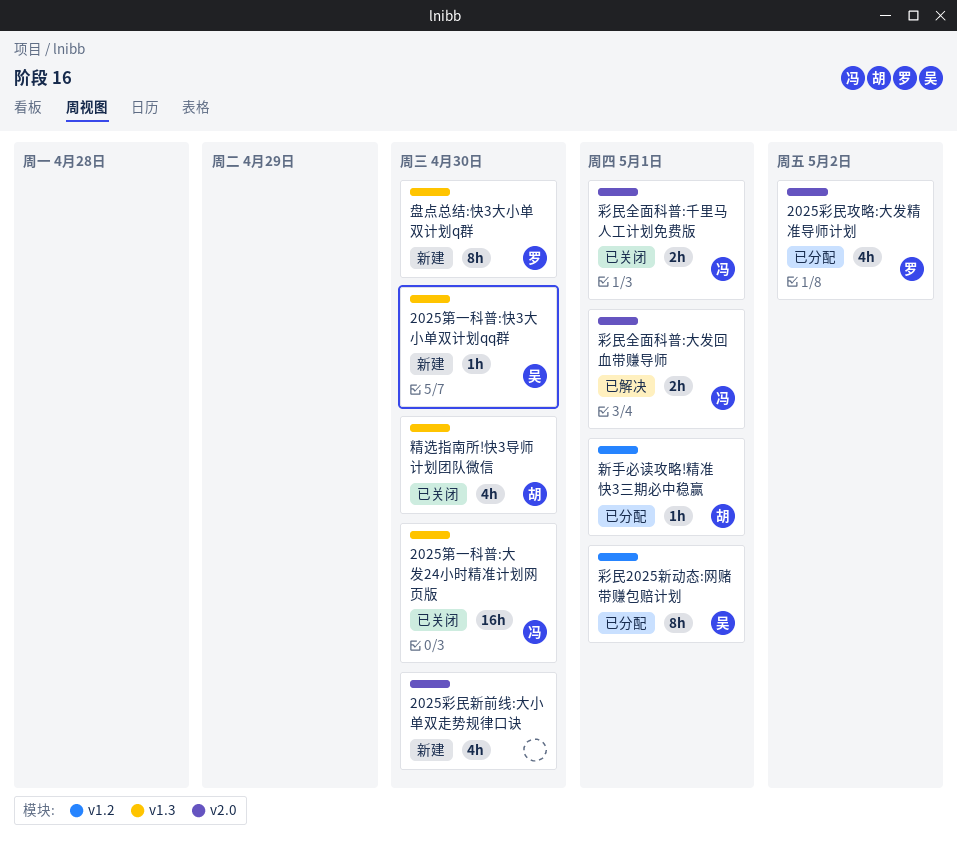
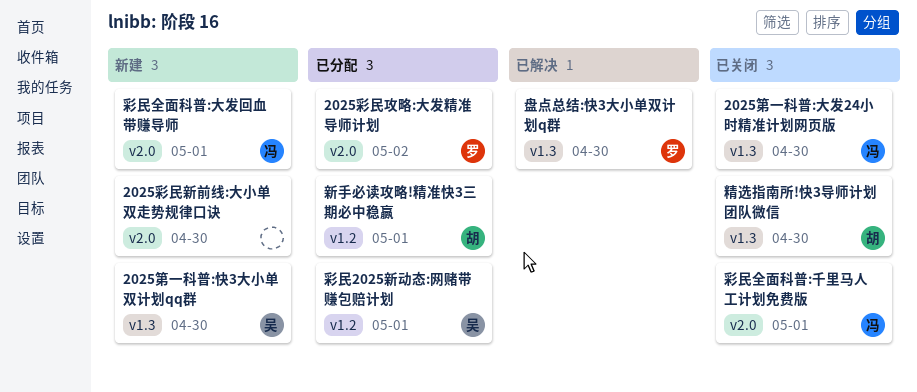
彩民全面科普:大发回血带赚导师, status: 已解决 -> 新建
盘点总结:快3大小单双计划q群, status: 新建 -> 已解决

